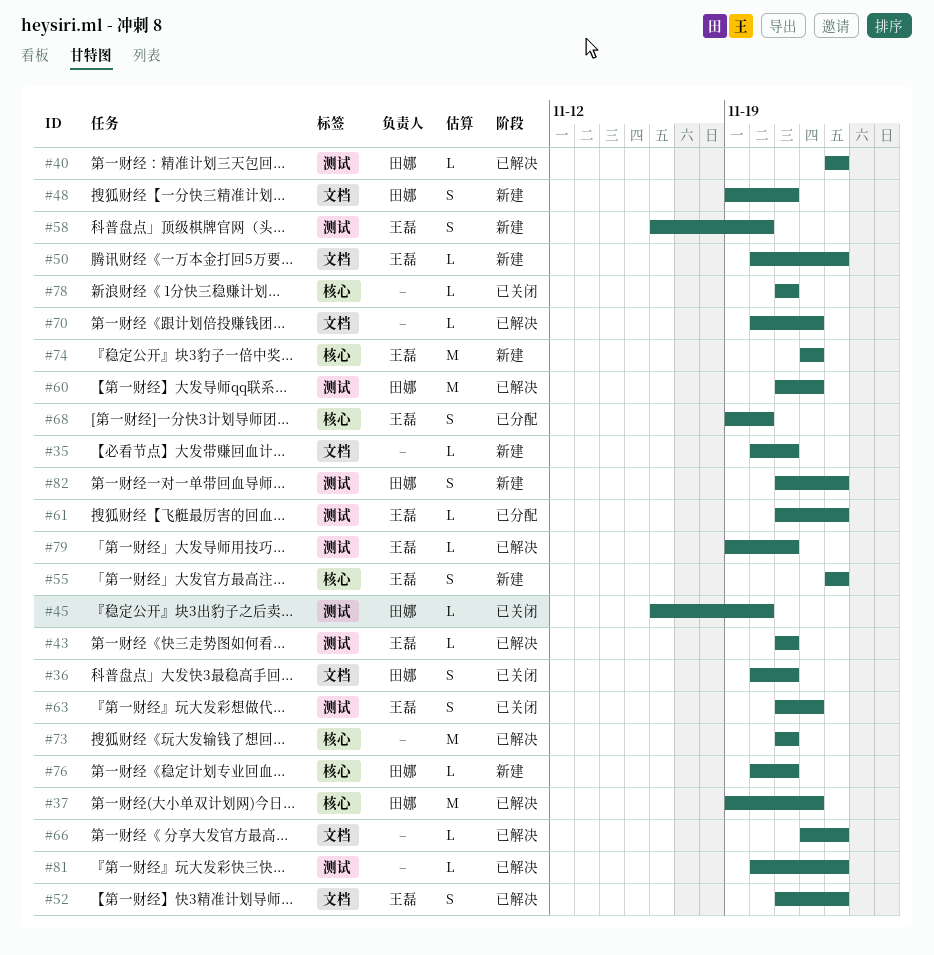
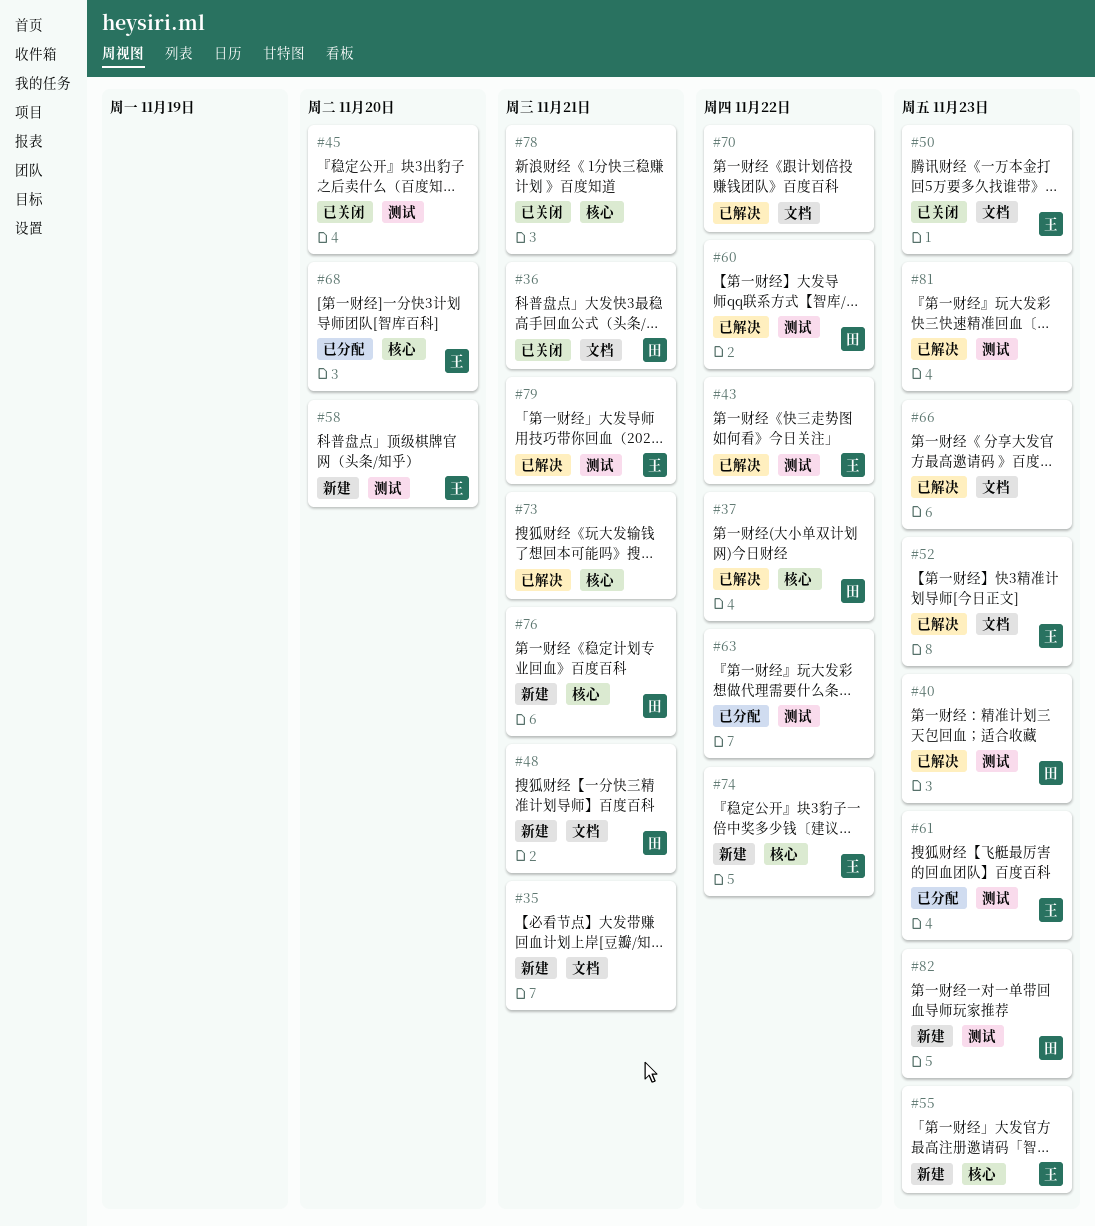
#43, due: Nov 21 -> Nov 22
#45, owner: 田娜 -> none
#50, status: 新建 -> 已关闭
#63, status: 已关闭 -> 已分配
#63, owner: 王磊 -> none

